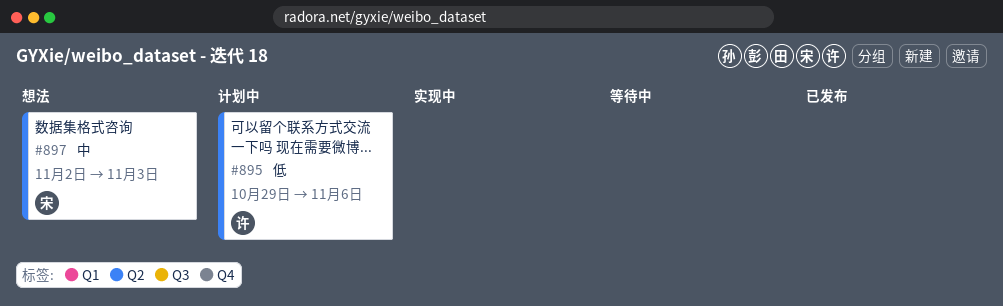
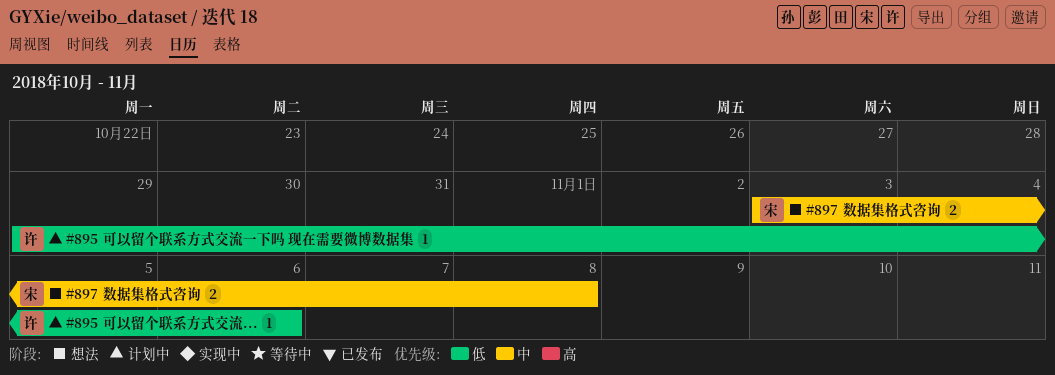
#897, start: Nov 2 -> Nov 3
#897, due: Nov 3 -> Nov 8

